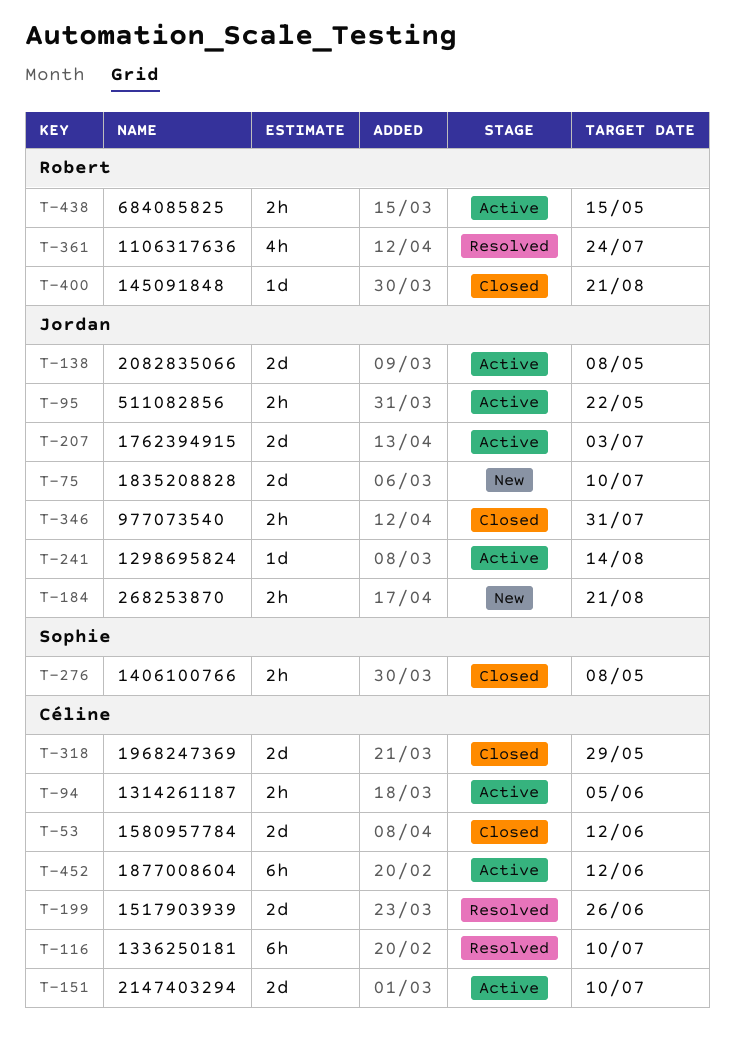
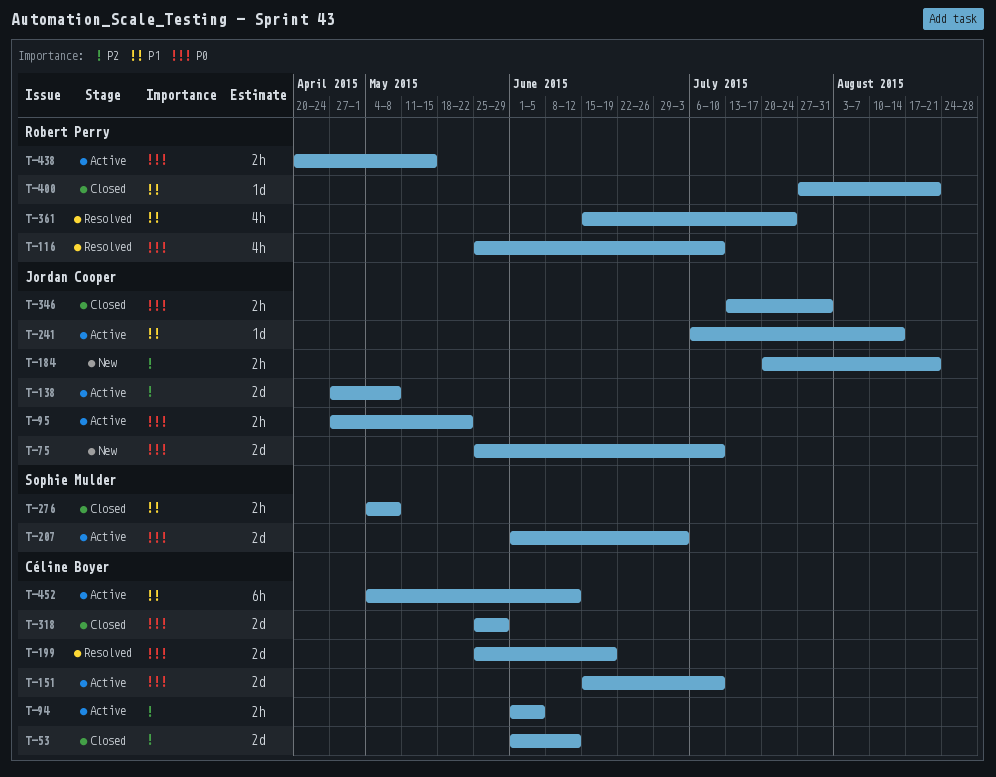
T-116, owner: Céline Boyer -> Robert Perry
T-116, estimate: 6h -> 4h
T-199, due: Jun 26 -> Jun 19
T-207, owner: Jordan Cooper -> Sophie Mulder

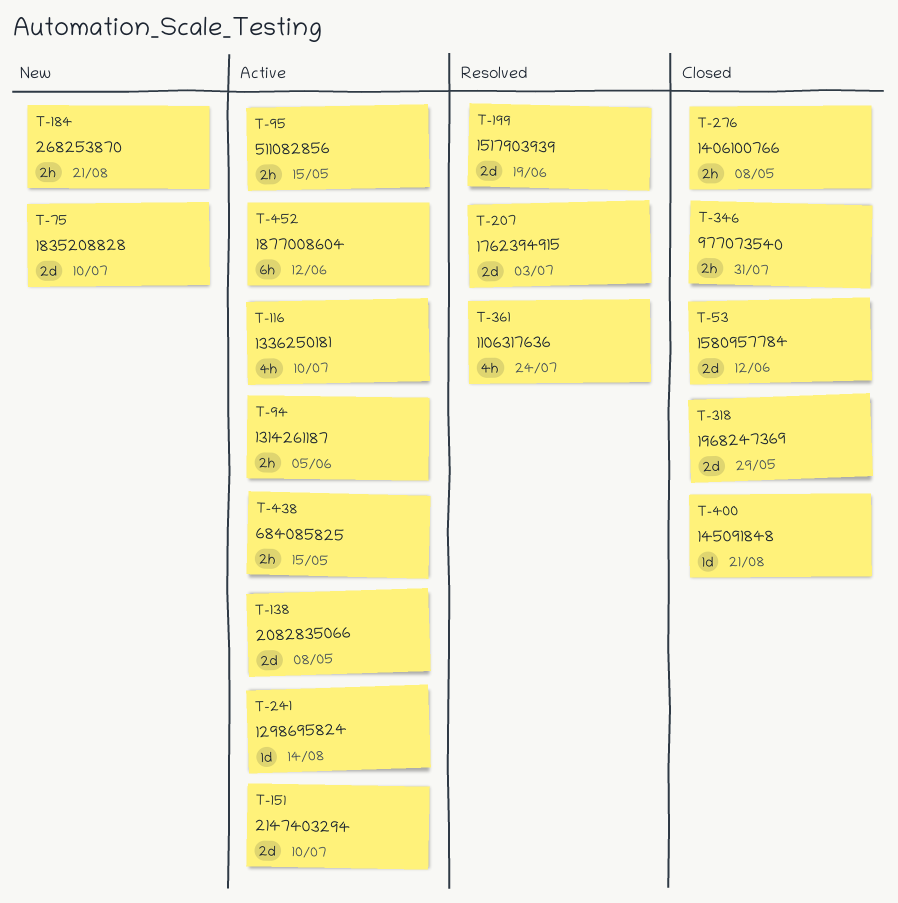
T-95, due: May 22 -> May 15
T-116, status: Resolved -> Active
T-207, status: Active -> Resolved

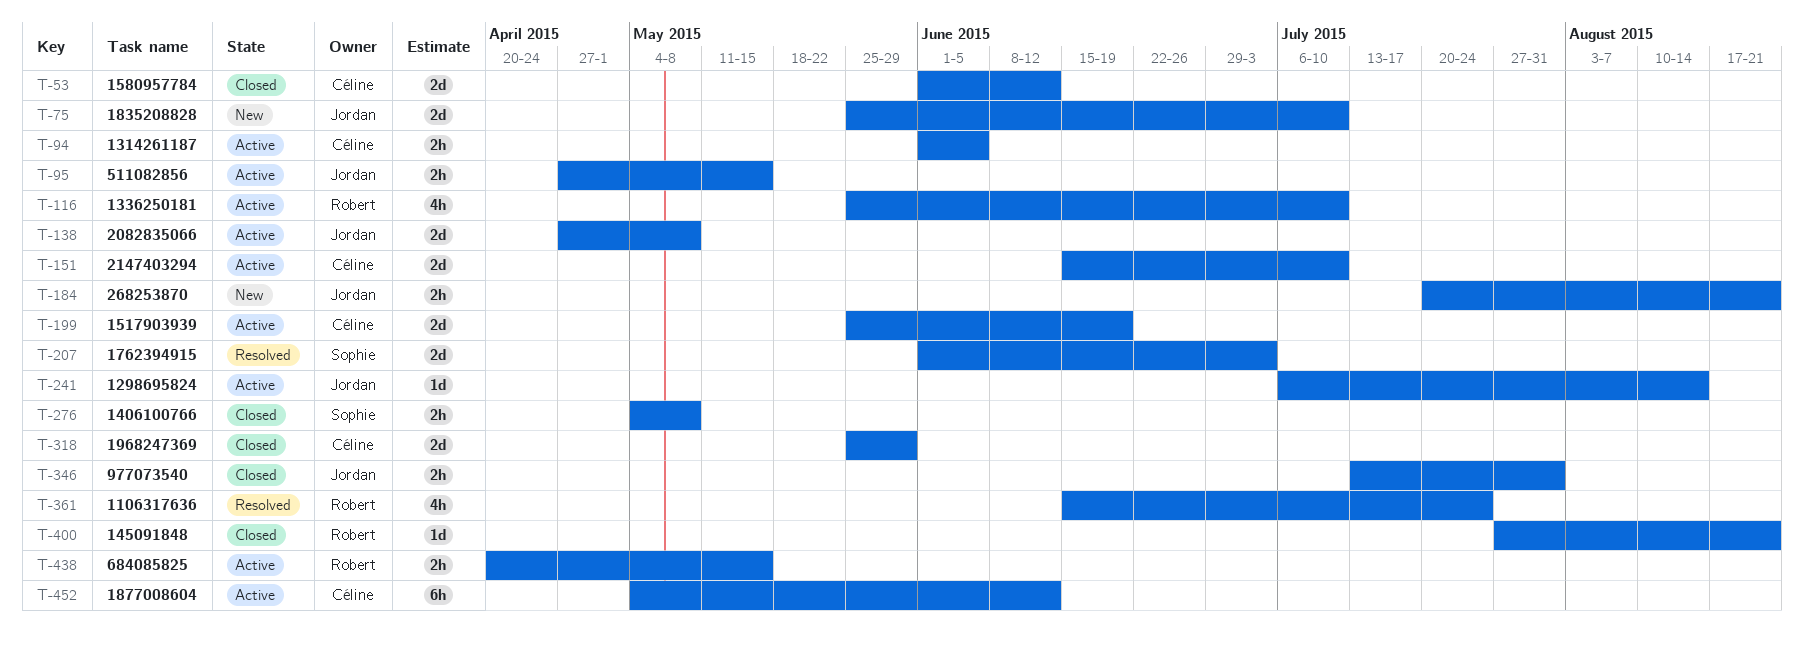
T-199, status: Resolved -> Active

